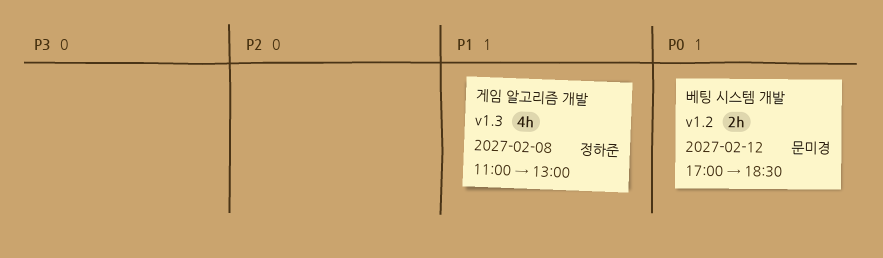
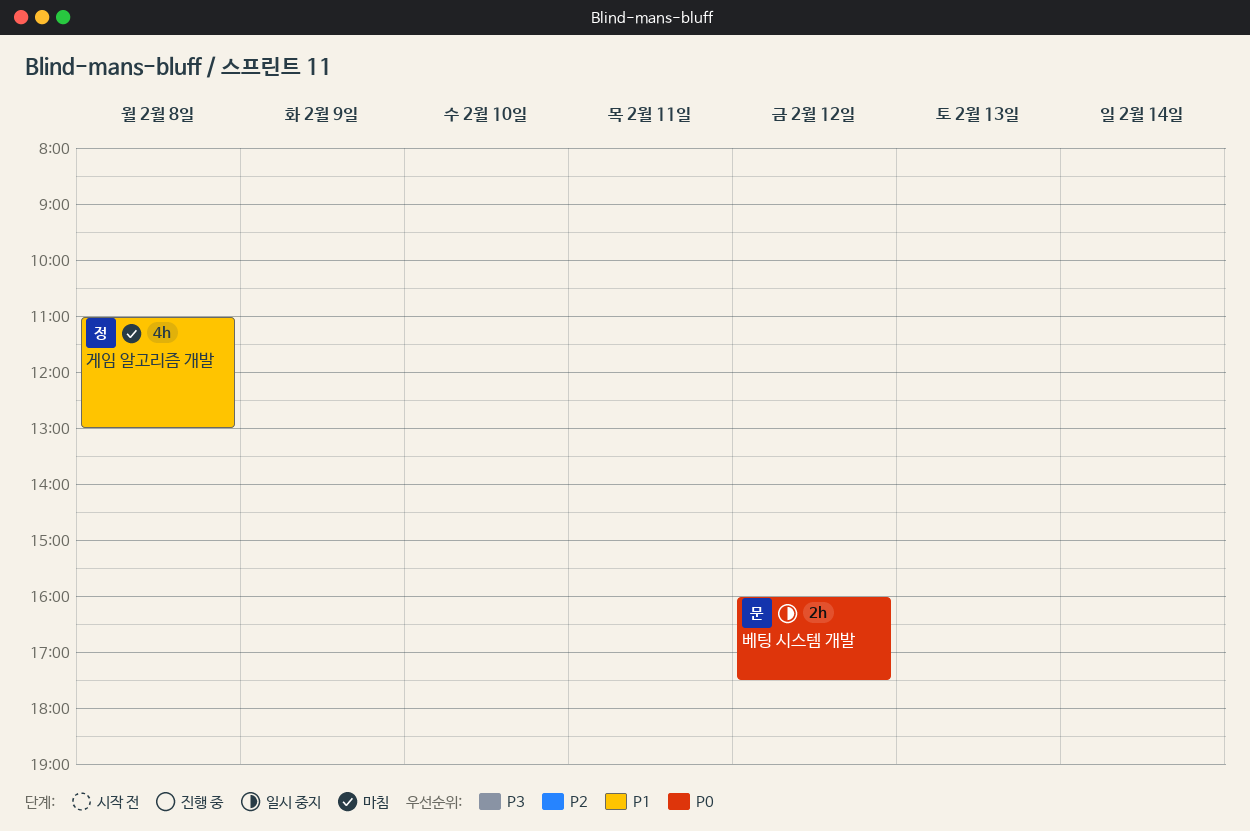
베팅 시스템 개발, begins: 17:00 -> 16:00
베팅 시스템 개발, ends: 18:30 -> 17:30

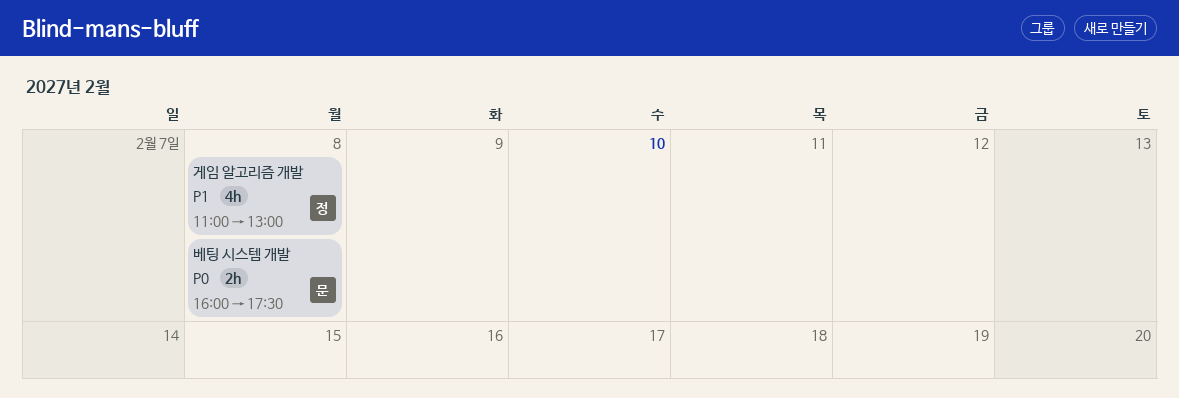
베팅 시스템 개발, day: Feb 12 -> Feb 8

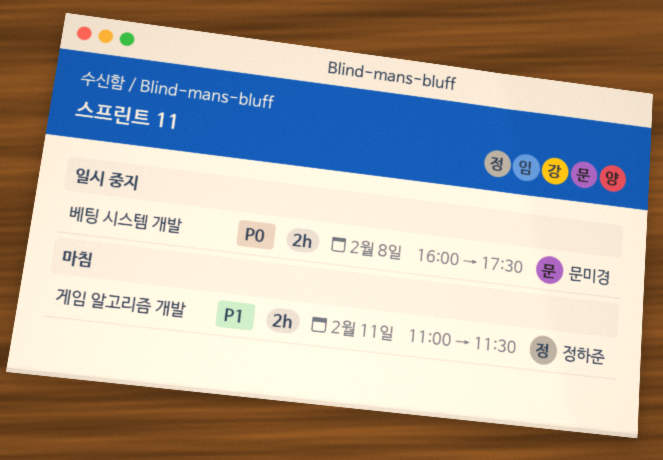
게임 알고리즘 개발, estimate: 4h -> 2h
게임 알고리즘 개발, day: Feb 8 -> Feb 11
게임 알고리즘 개발, ends: 13:00 -> 11:30

